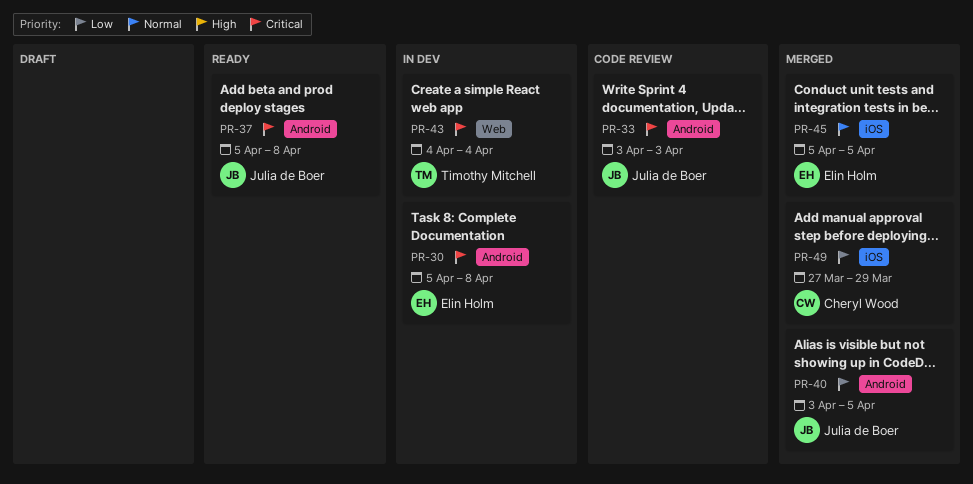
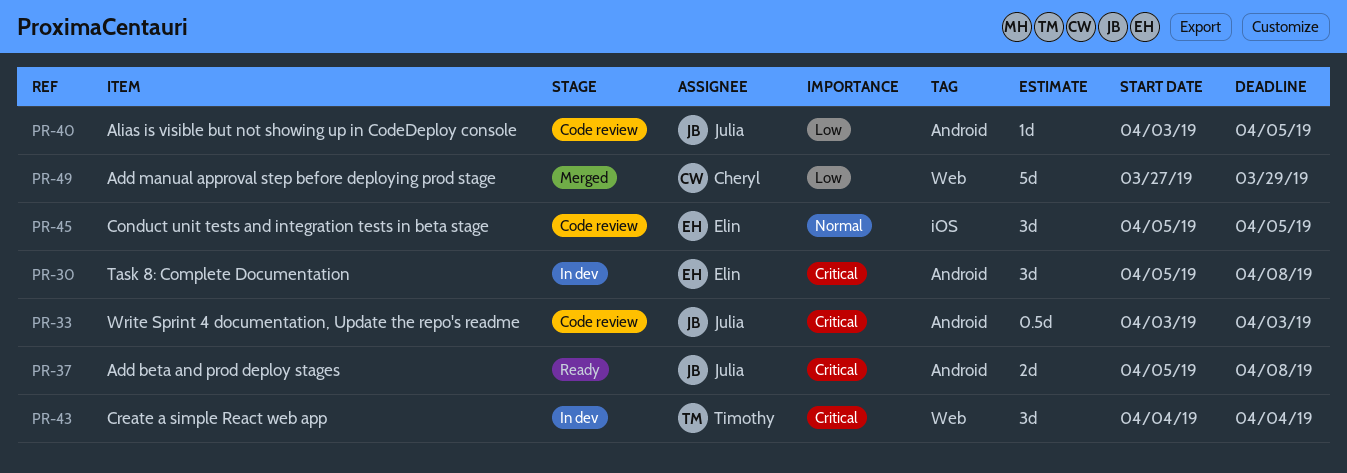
PR-40, status: Merged -> Code review
PR-45, status: Merged -> Code review
PR-49, label: iOS -> Web

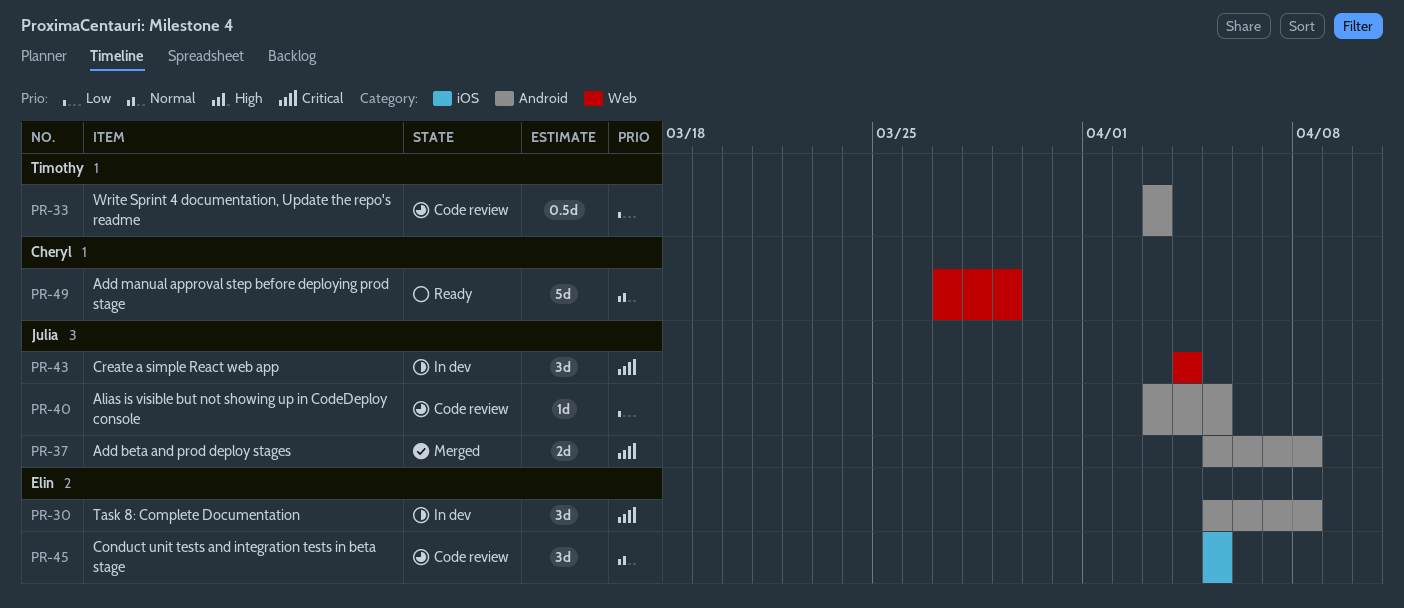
PR-33, owner: Julia -> Timothy
PR-33, priority: Critical -> Low
PR-37, status: Ready -> Merged
PR-43, owner: Timothy -> Julia
PR-49, status: Merged -> Ready
PR-49, priority: Low -> Normal

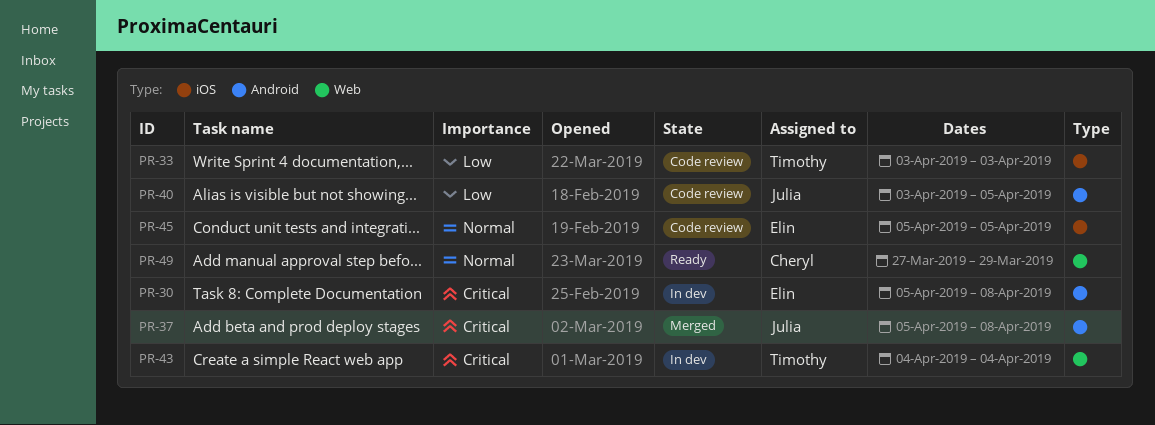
PR-33, label: Android -> iOS
PR-43, owner: Julia -> Timothy

